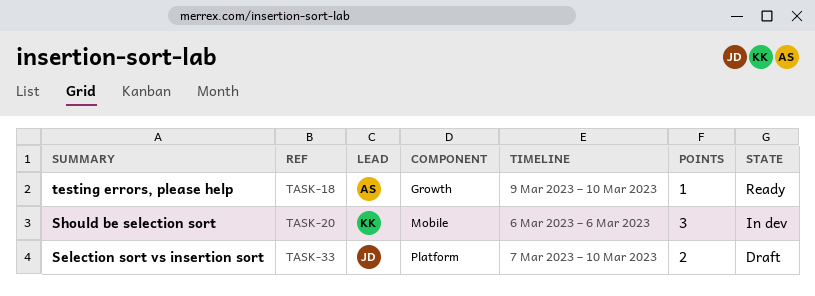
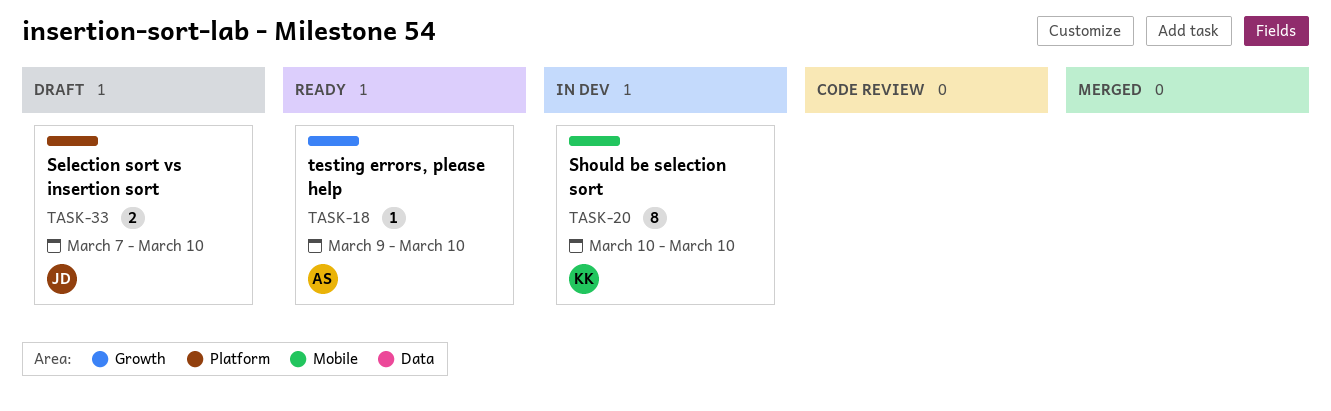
TASK-20, estimate: 3 -> 8
TASK-20, start: Mar 6 -> Mar 10
TASK-20, due: Mar 6 -> Mar 10

